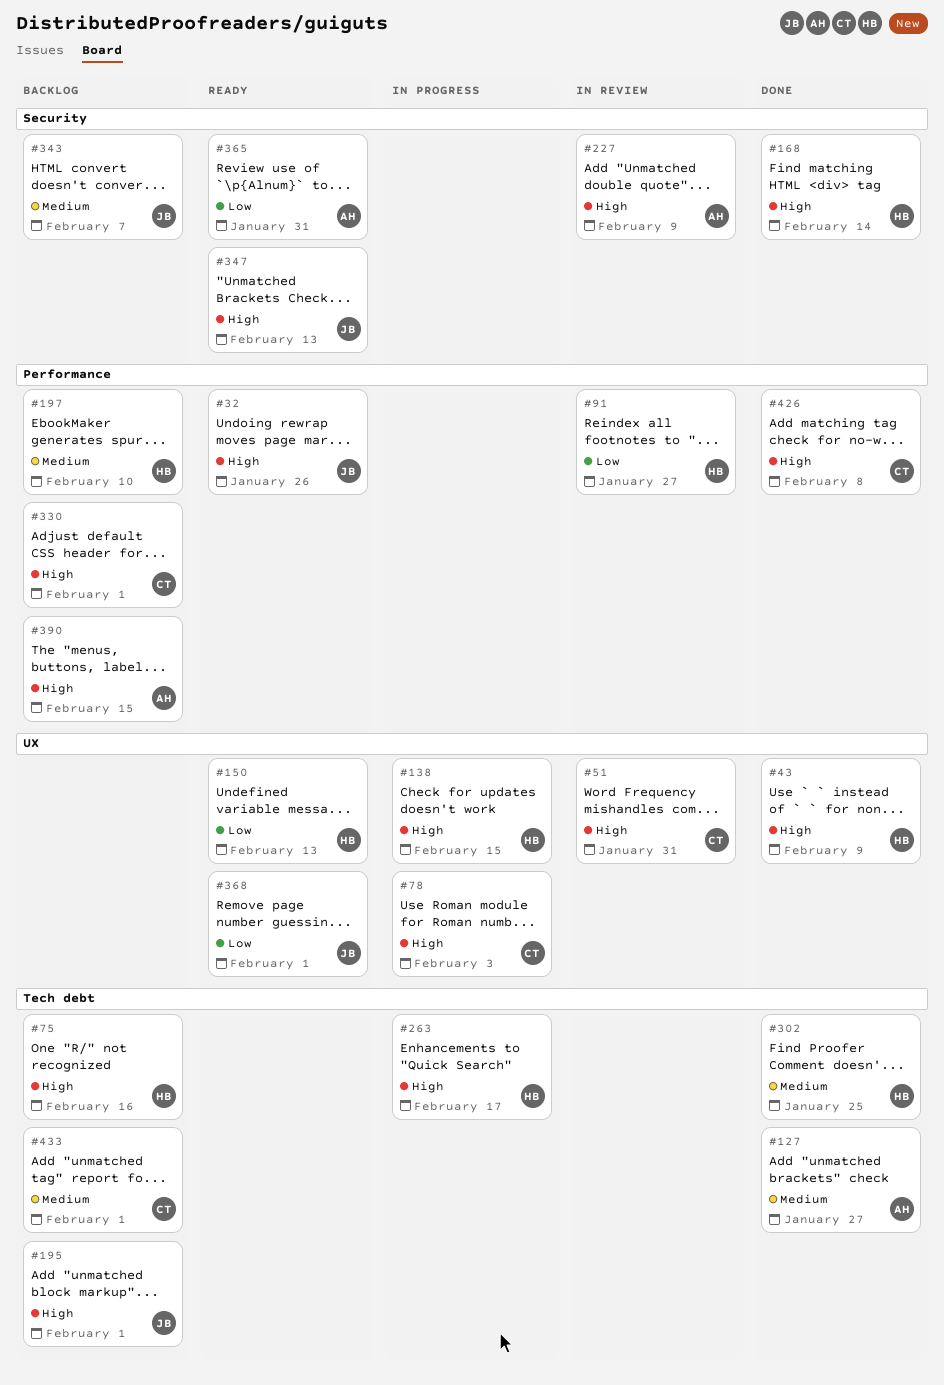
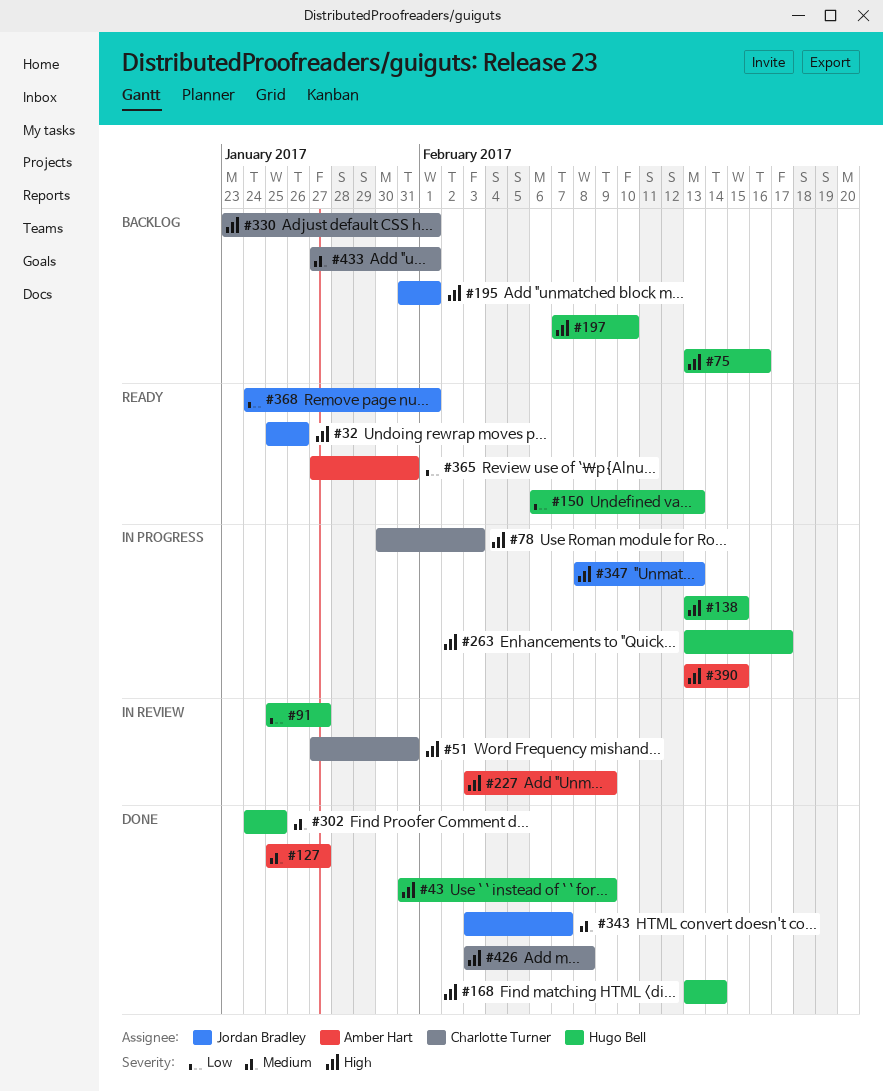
#197, priority: Medium -> High
#343, status: Backlog -> Done
#347, status: Ready -> In progress
#390, status: Backlog -> In progress

